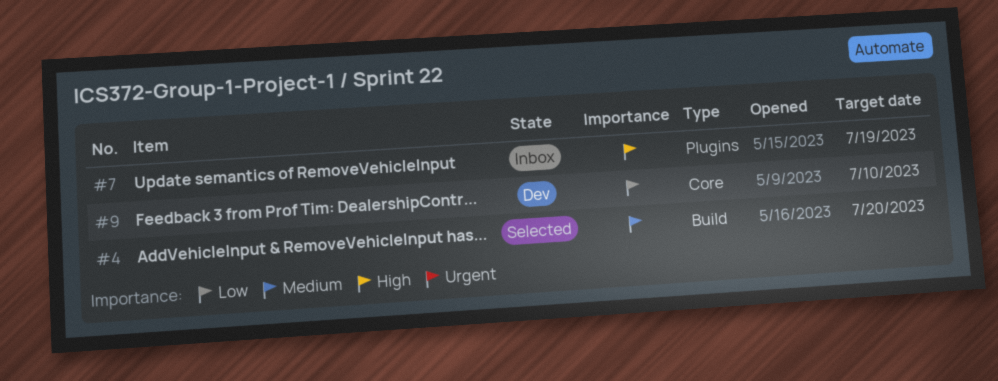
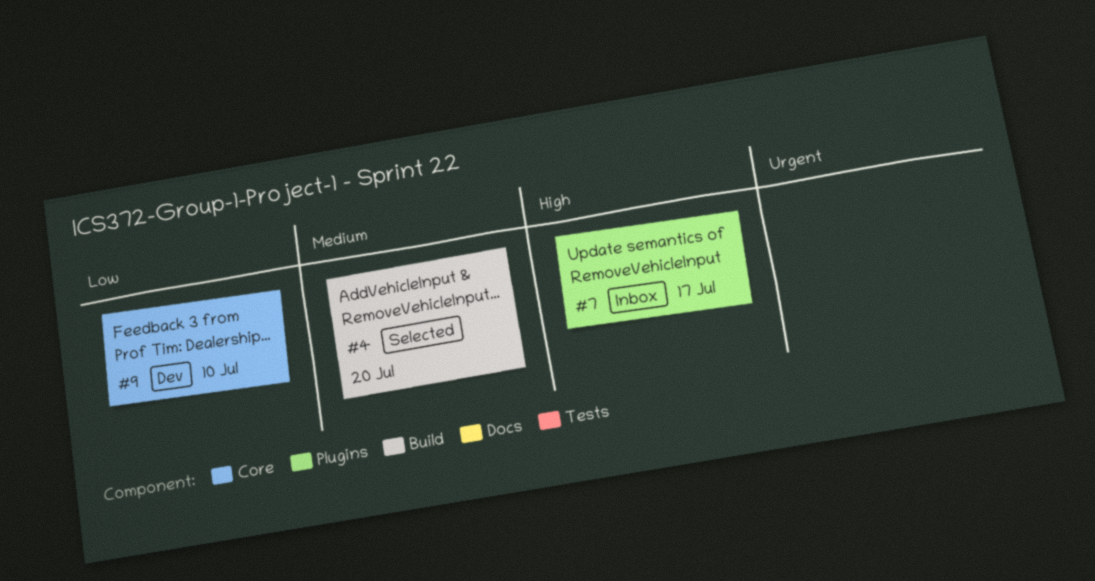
#7, due: Jul 19 -> Jul 17

